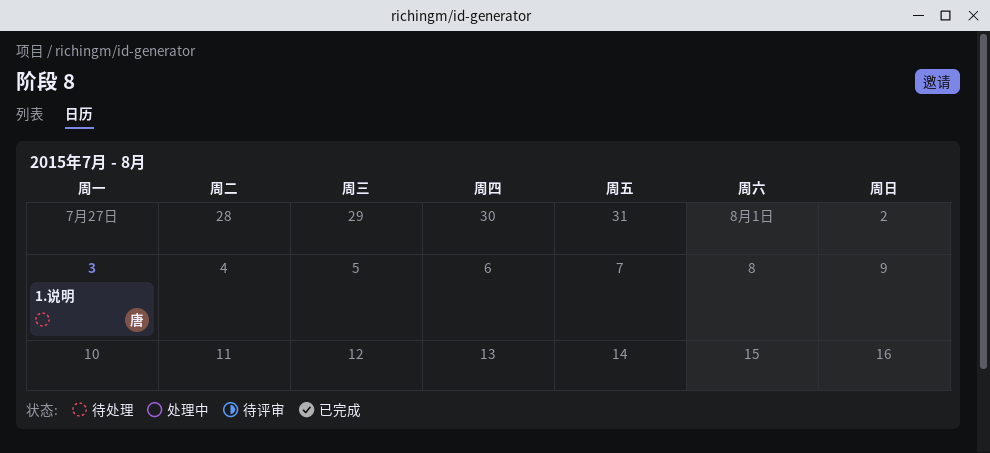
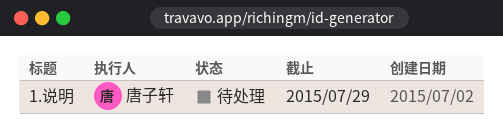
1.说明, due: Aug 3 -> Jul 29

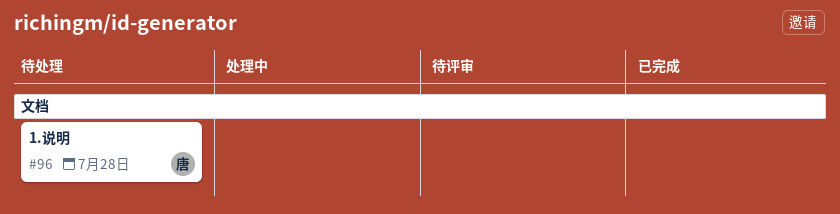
1.说明, due: Jul 29 -> Jul 28

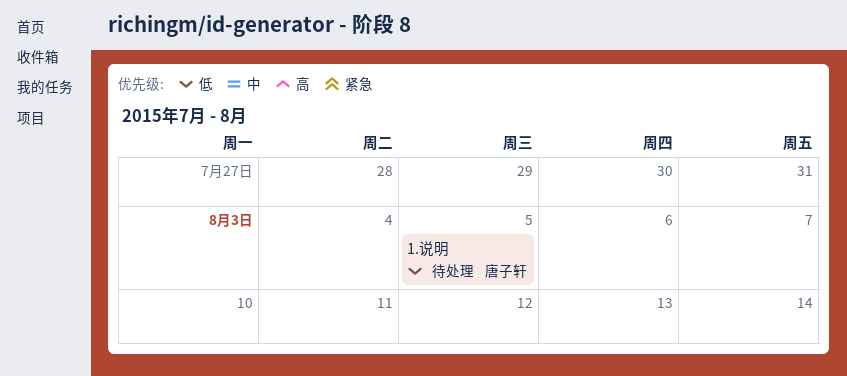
1.说明, due: Jul 28 -> Aug 5

